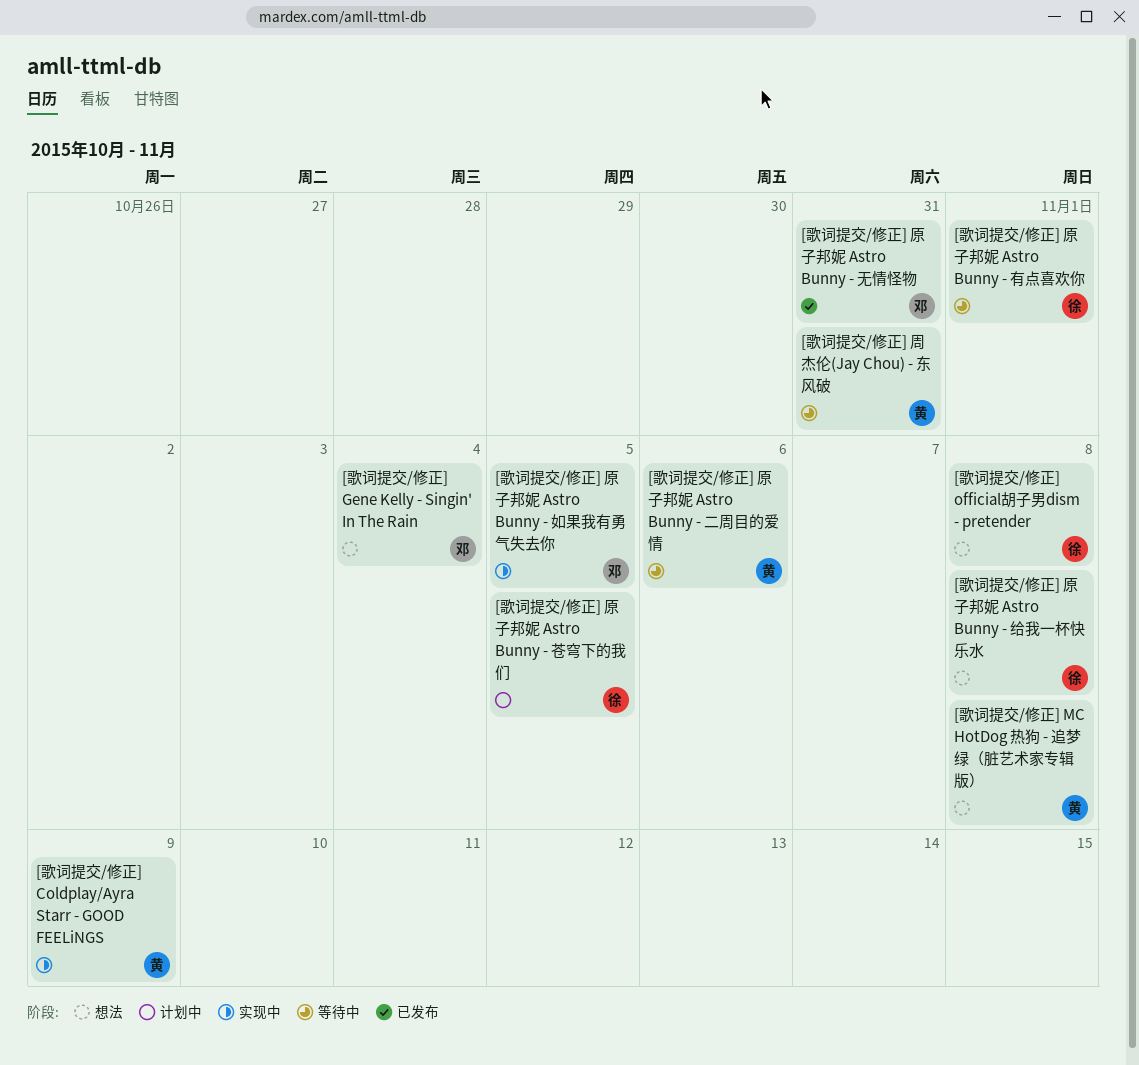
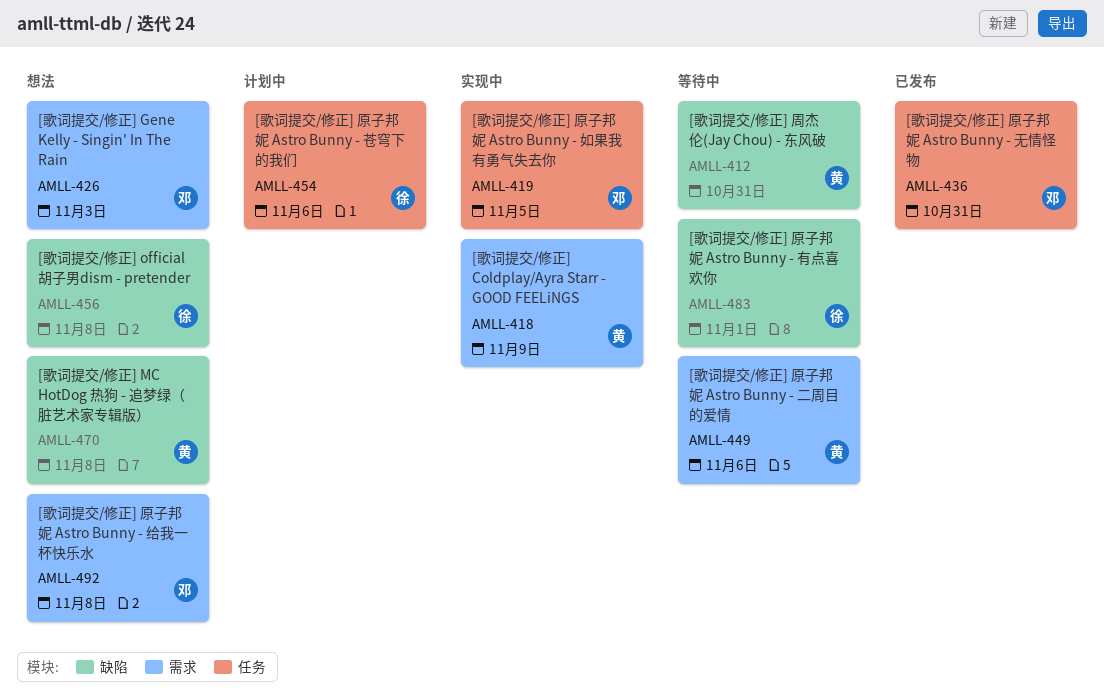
[歌词提交/修正] Gene Kelly - Singin' In The Rain, due: Nov 4 -> Nov 3
[歌词提交/修正] 原子邦妮 Astro Bunny - 给我一杯快乐水, owner: 徐 -> 邓
[歌词提交/修正] 原子邦妮 Astro Bunny - 苍穹下的我们, due: Nov 5 -> Nov 6

